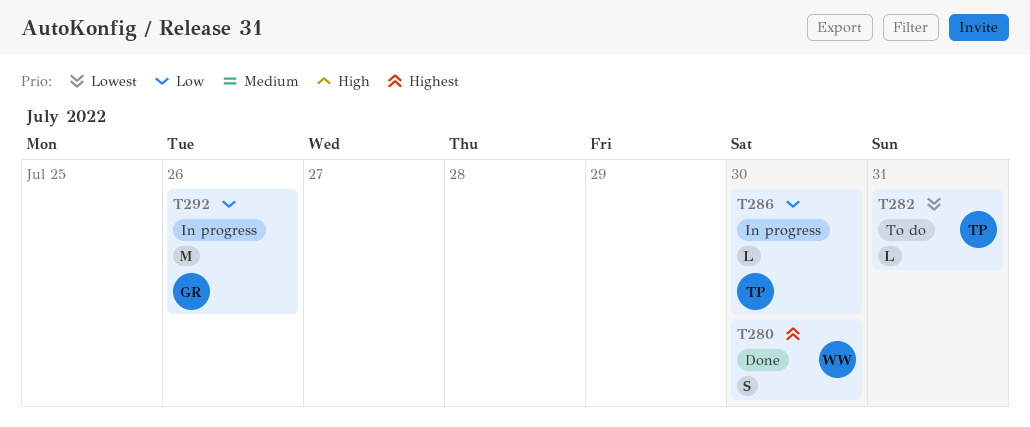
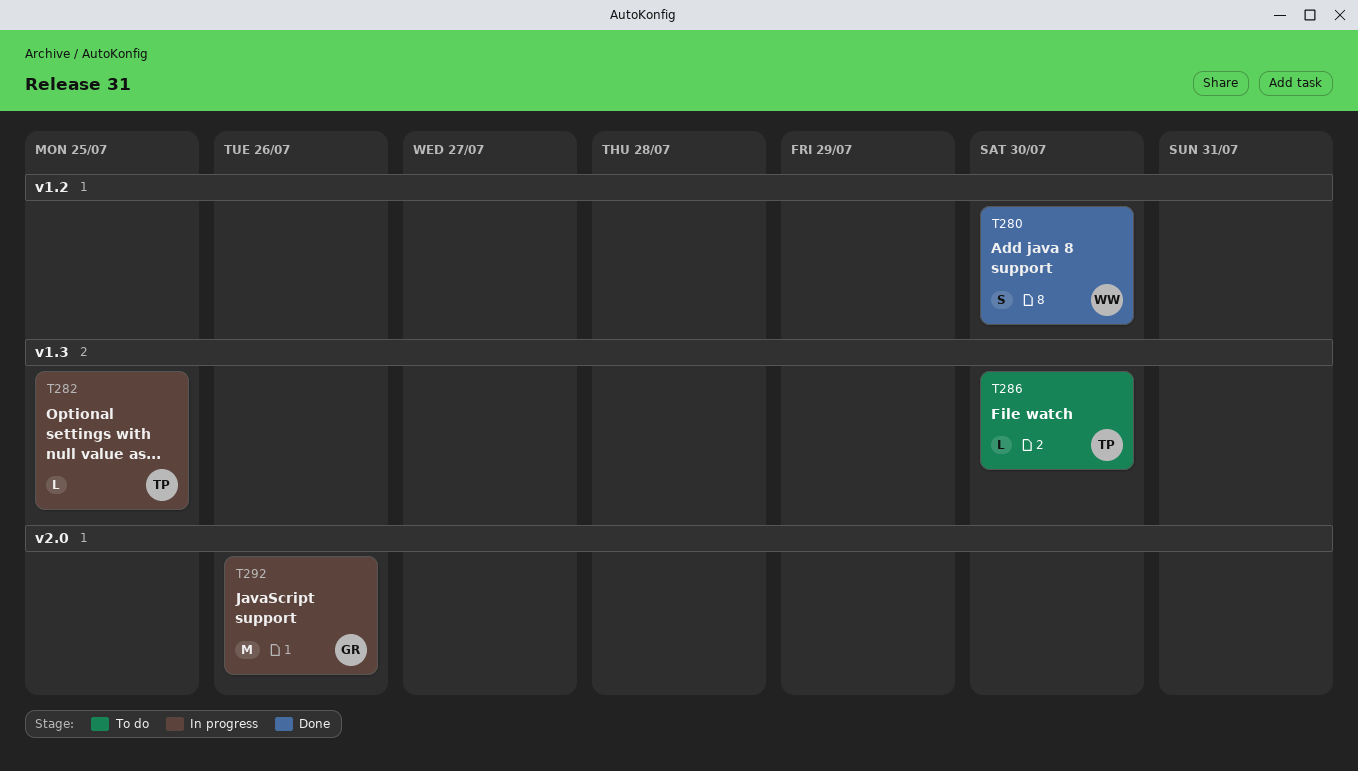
T282, status: To do -> In progress
T282, due: Jul 31 -> Jul 25
T286, status: In progress -> To do

